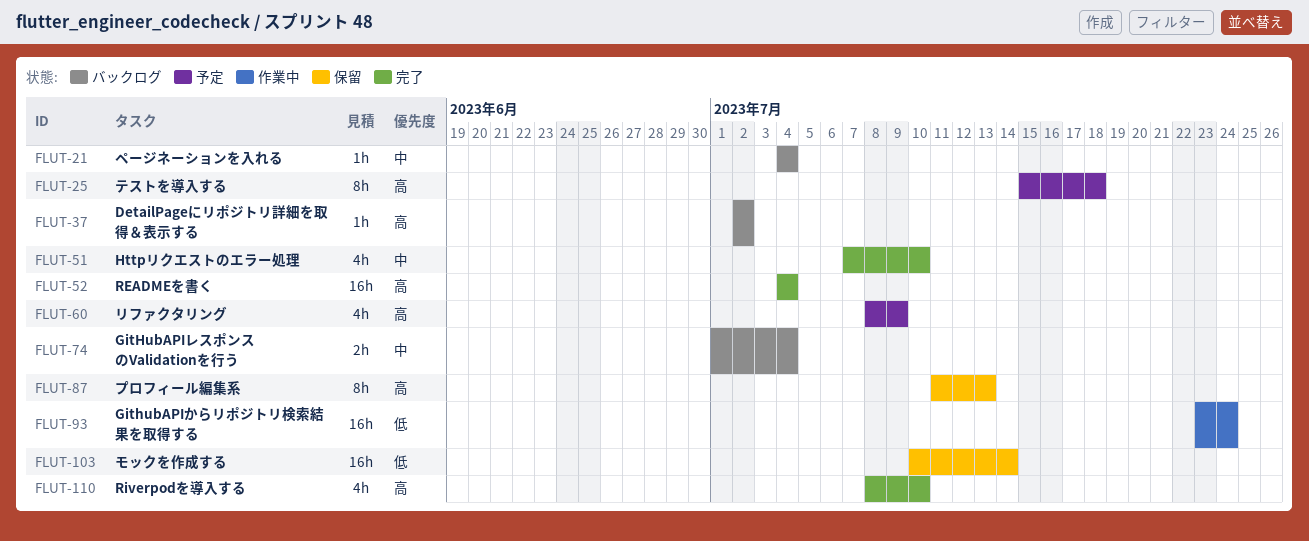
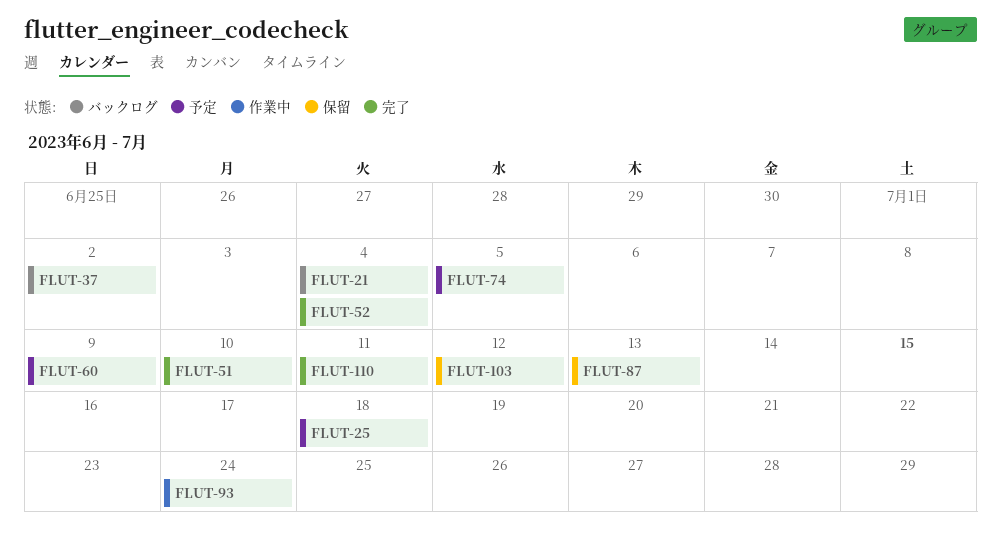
FLUT-74, status: バックログ -> 予定
FLUT-74, due: Jul 4 -> Jul 5
FLUT-103, due: Jul 14 -> Jul 12
FLUT-110, due: Jul 10 -> Jul 11

